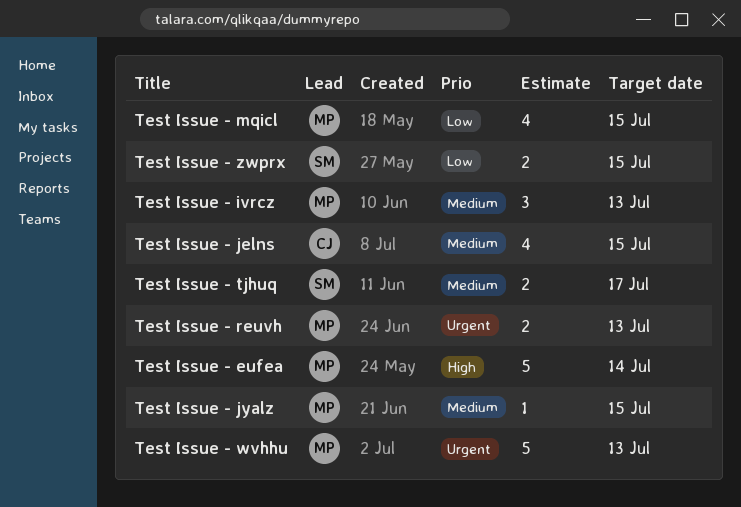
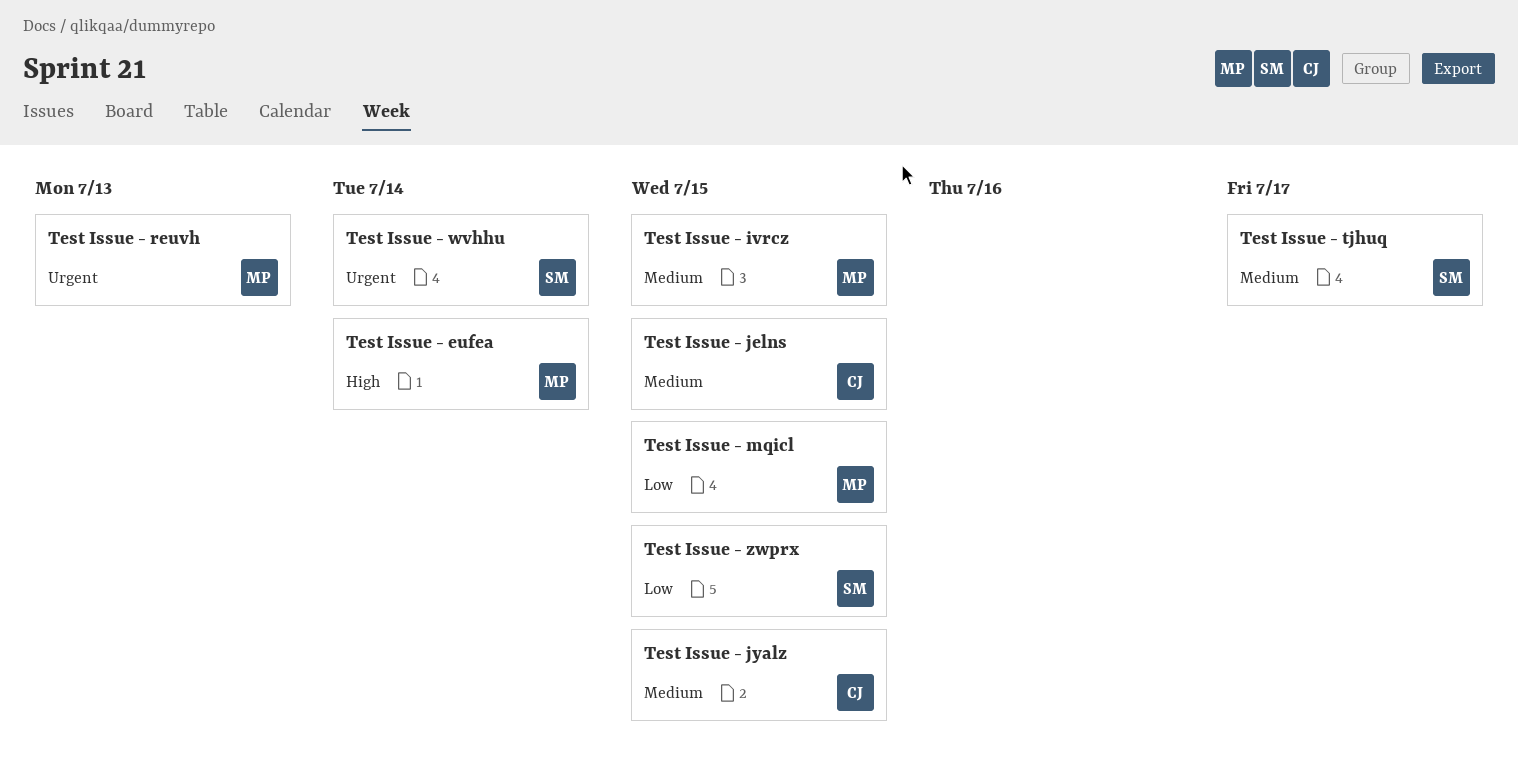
Test Issue - ivrcz, due: Jul 13 -> Jul 15
Test Issue - jyalz, owner: MP -> CJ
Test Issue - wvhhu, owner: MP -> SM
Test Issue - wvhhu, due: Jul 13 -> Jul 14

